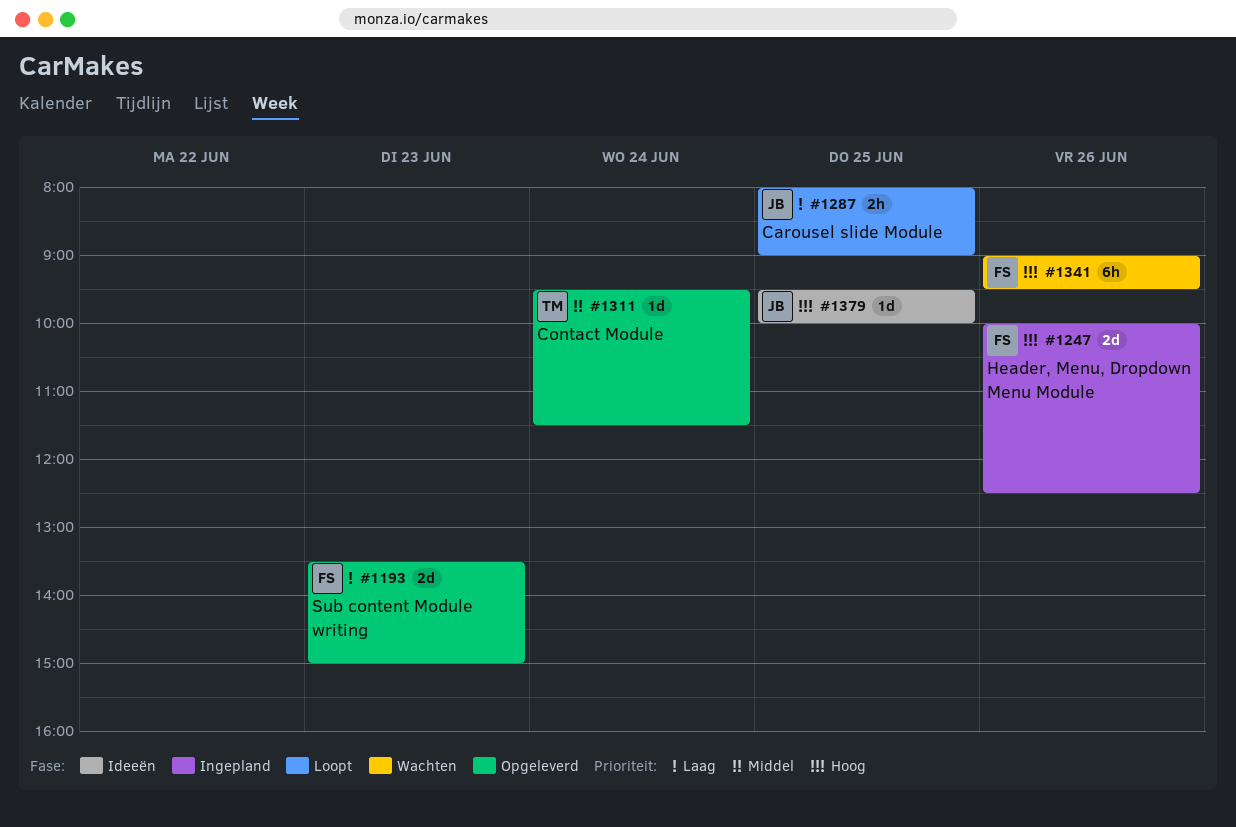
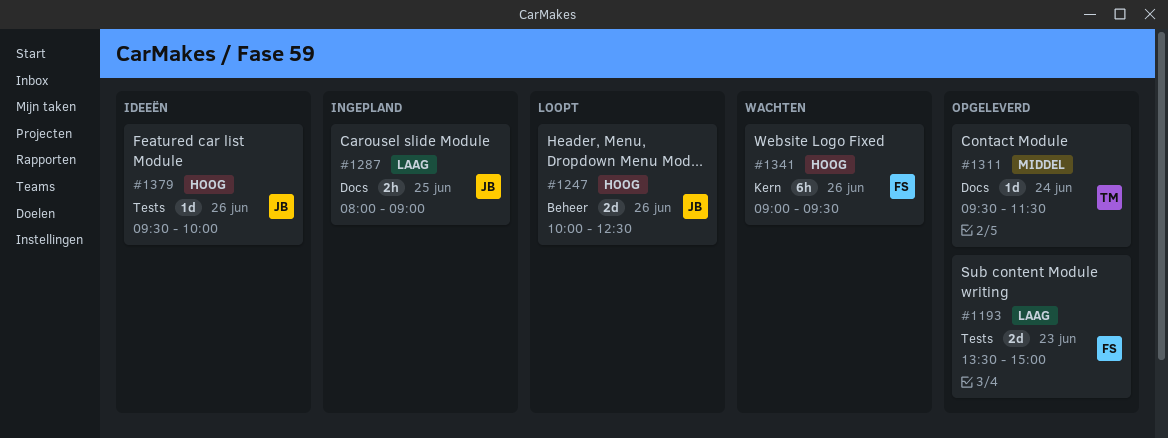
#1247, status: Ingepland -> Loopt
#1247, owner: FS -> JB
#1287, status: Loopt -> Ingepland
#1379, day: Jun 25 -> Jun 26

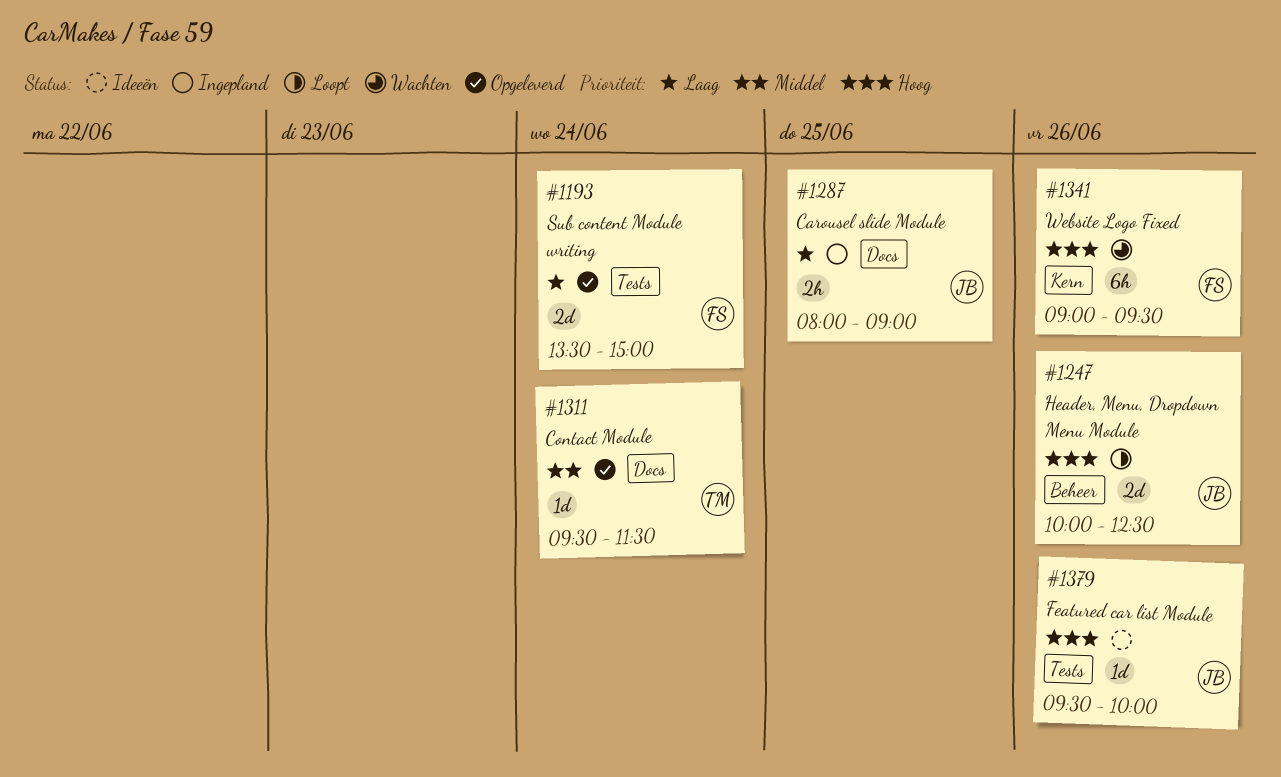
#1193, day: Jun 23 -> Jun 24

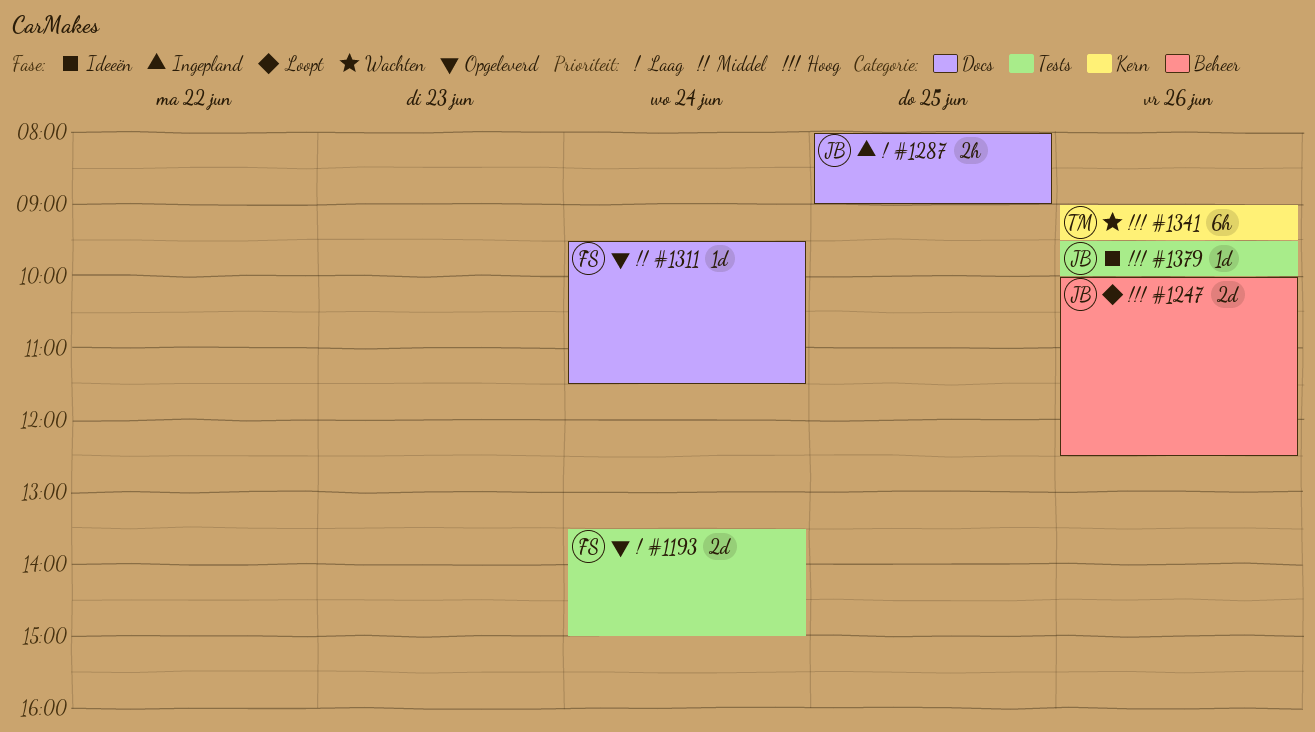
#1311, owner: TM -> FS
#1341, owner: FS -> TM

